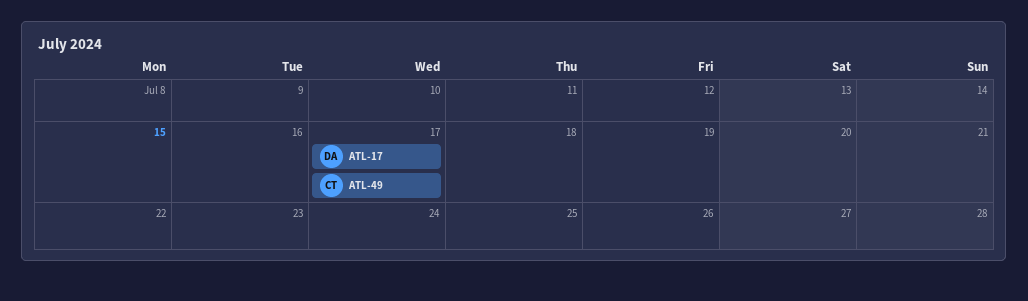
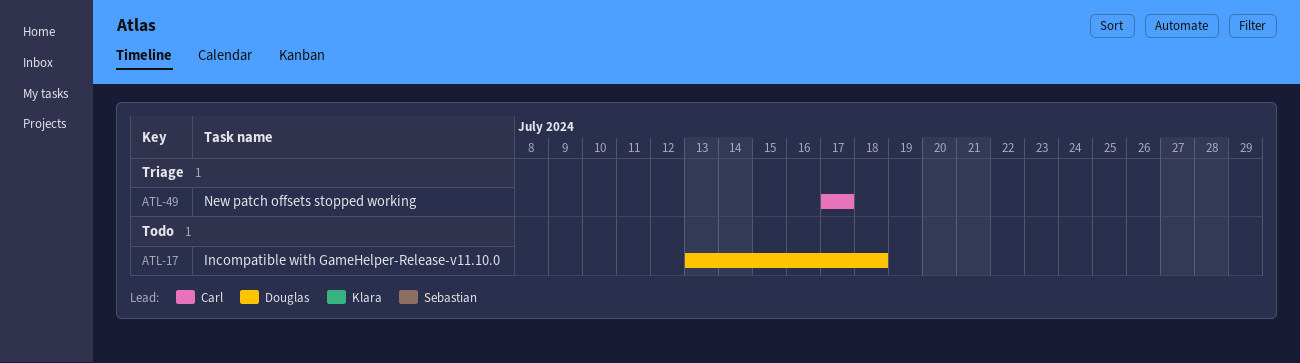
ATL-17, start: Jul 17 -> Jul 13
ATL-17, due: Jul 17 -> Jul 18

